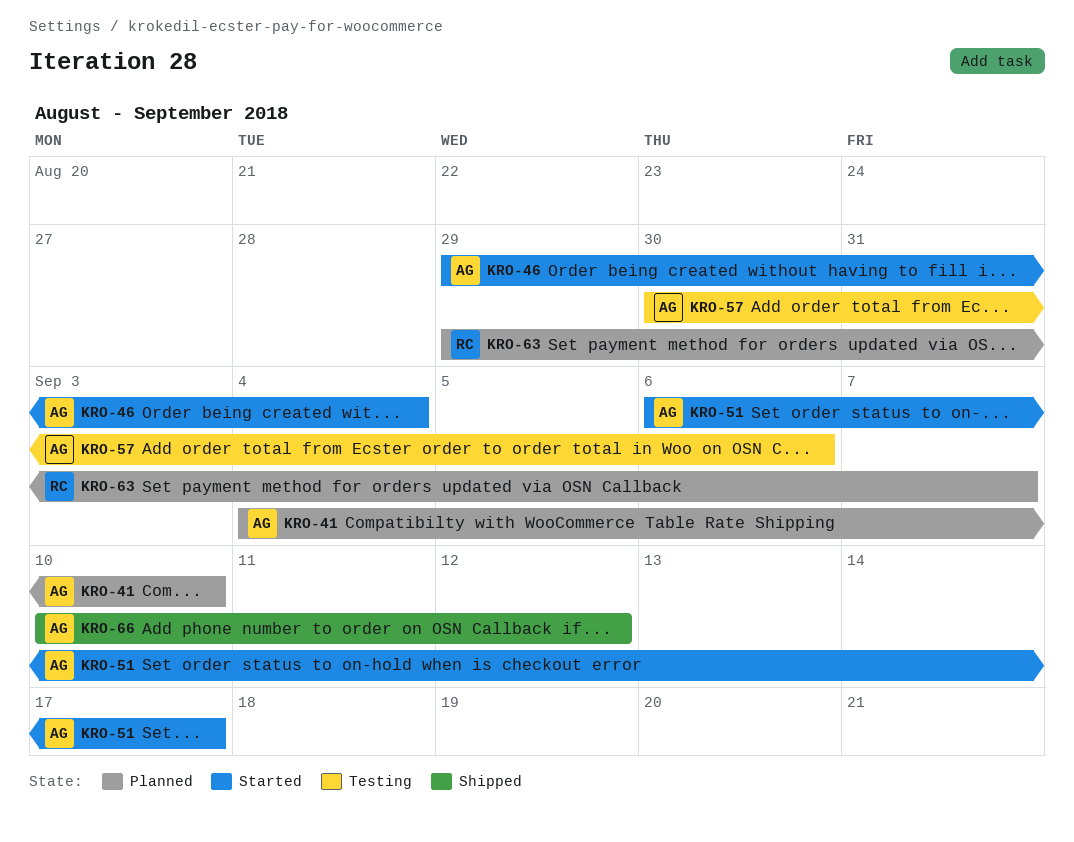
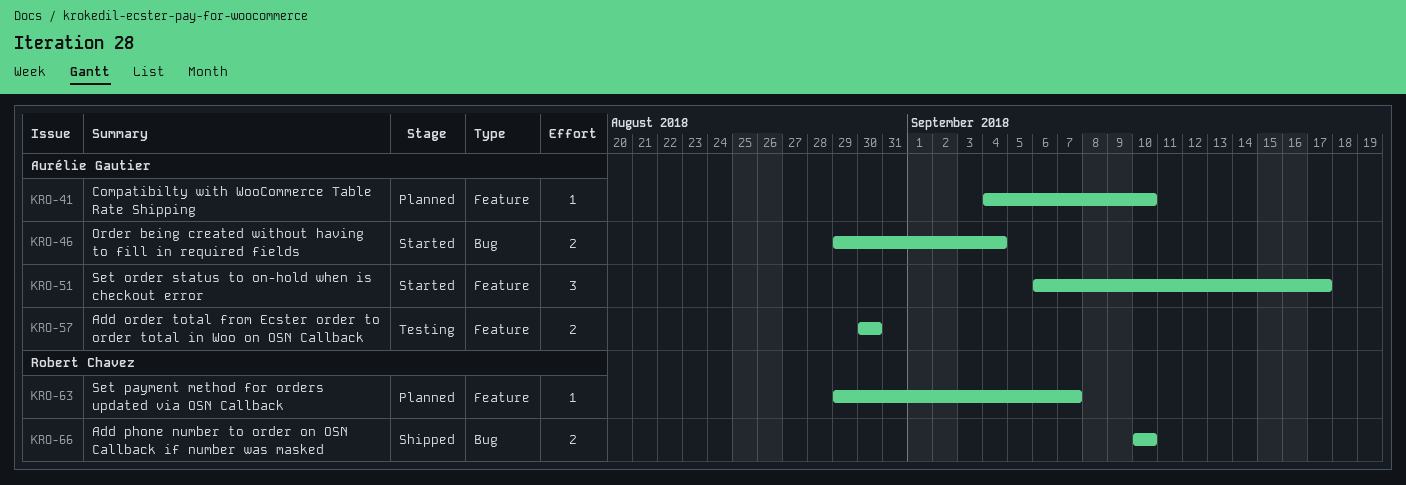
KRO-57, due: Sep 6 -> Aug 30
KRO-66, owner: Aurélie Gautier -> Robert Chavez
KRO-66, due: Sep 12 -> Sep 10

